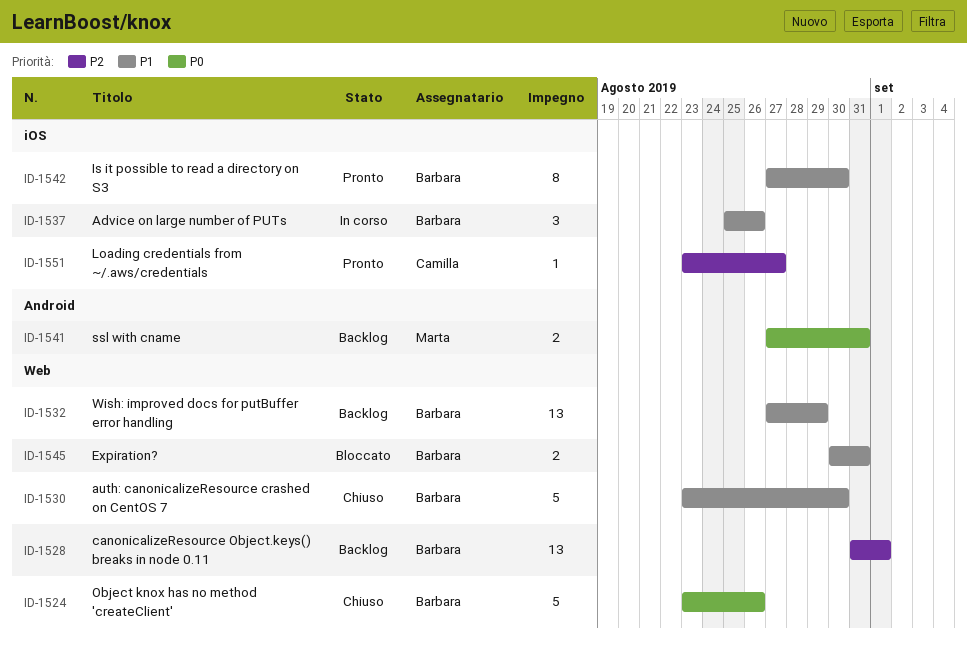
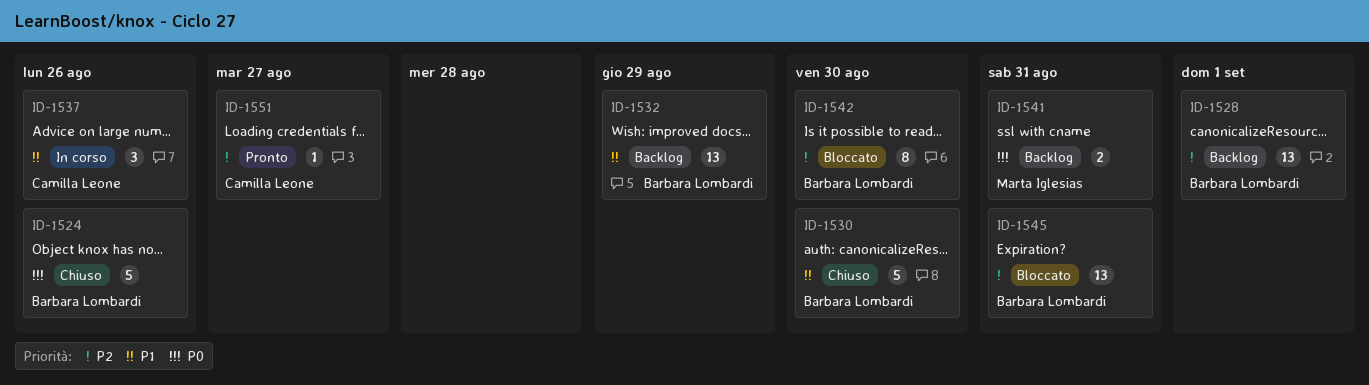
ID-1537, owner: Barbara Lombardi -> Camilla Leone
ID-1542, status: Pronto -> Bloccato
ID-1542, priority: P1 -> P2
ID-1545, priority: P1 -> P2
ID-1545, estimate: 2 -> 13

